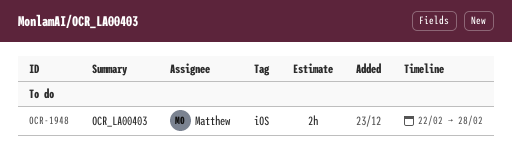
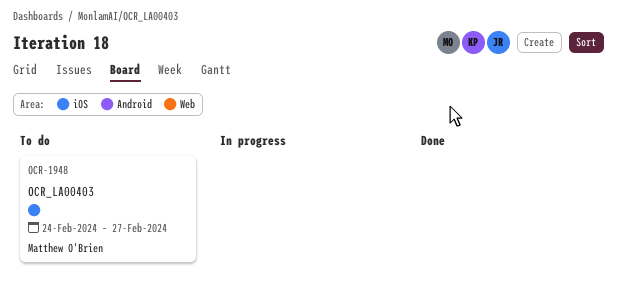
OCR-1948, start: Feb 22 -> Feb 24
OCR-1948, due: Feb 28 -> Feb 27

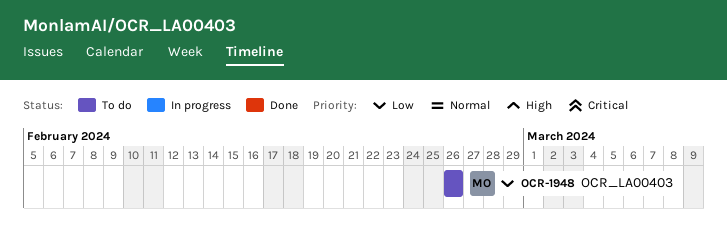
OCR-1948, start: Feb 24 -> Feb 26
OCR-1948, due: Feb 27 -> Feb 26

